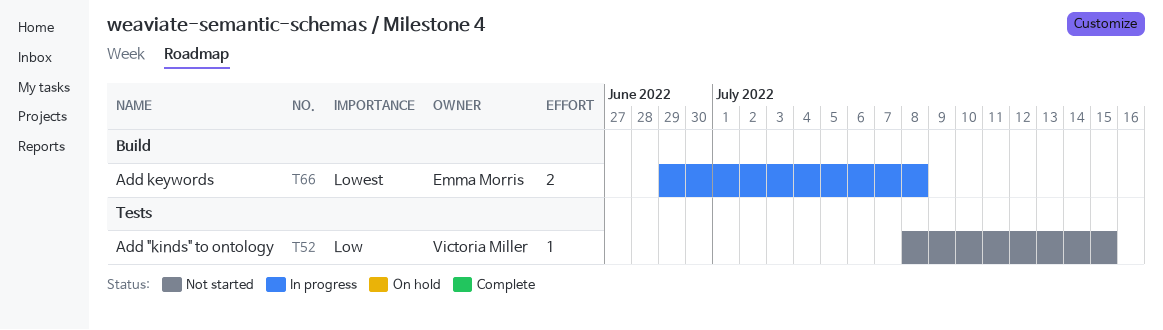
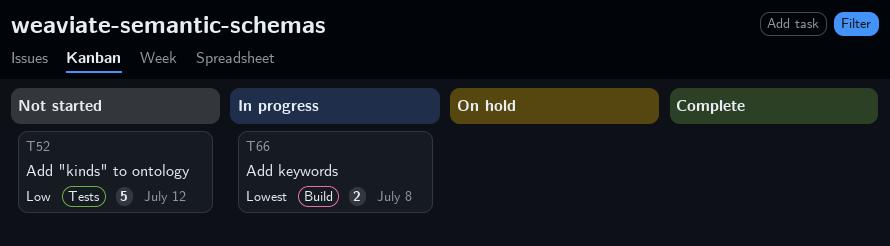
T52, estimate: 1 -> 5
T52, due: Jul 15 -> Jul 12

